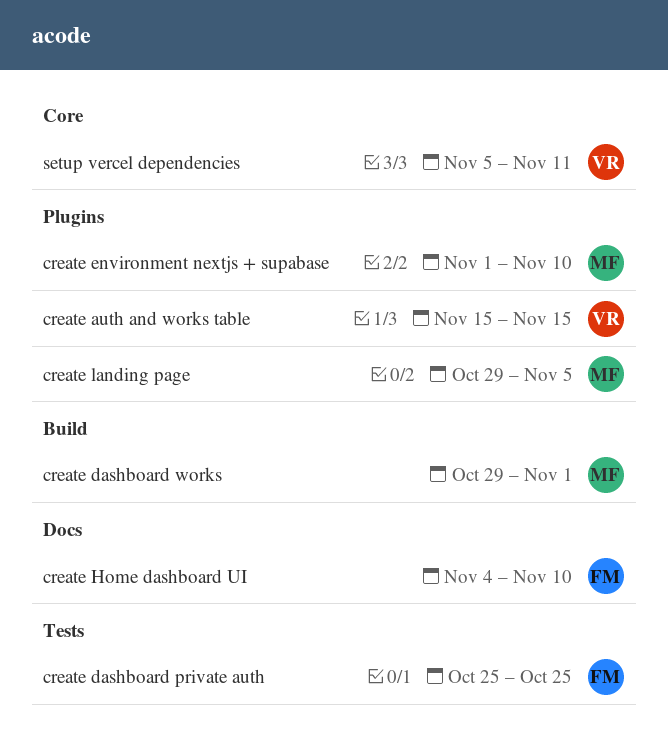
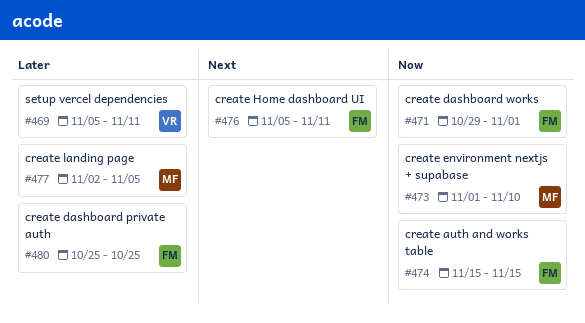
create auth and works table, owner: VR -> FM
create dashboard works, owner: MF -> FM
create Home dashboard UI, start: Nov 4 -> Nov 5
create Home dashboard UI, due: Nov 10 -> Nov 11
create landing page, start: Oct 29 -> Nov 2

